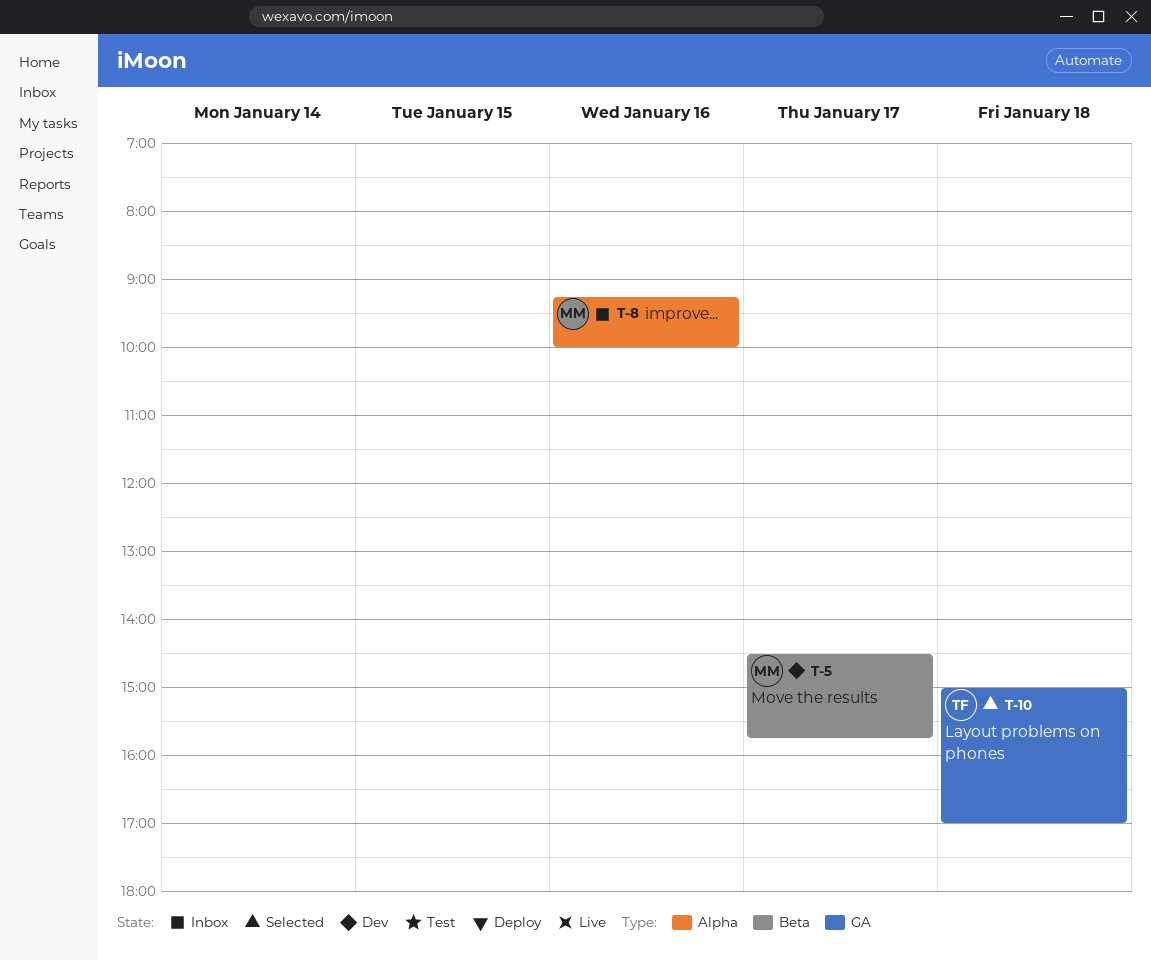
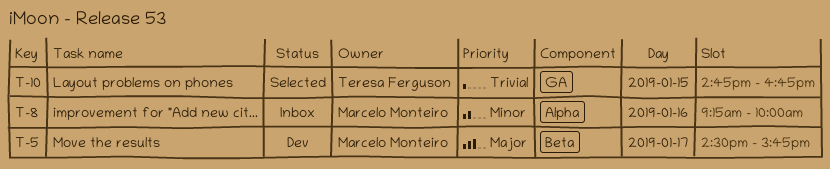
T-10, day: Jan 18 -> Jan 15
T-10, begins: 15:00 -> 14:45
T-10, ends: 17:00 -> 16:45

